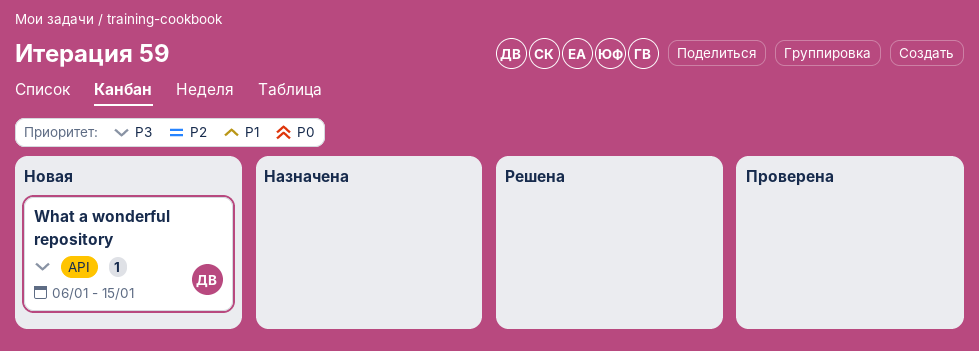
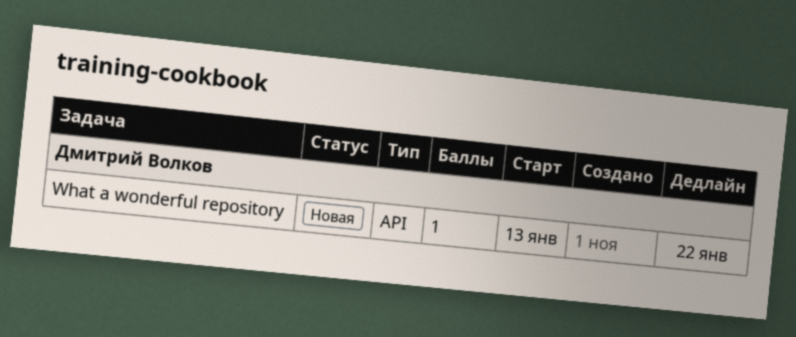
What a wonderful repository, start: Jan 6 -> Jan 13
What a wonderful repository, due: Jan 15 -> Jan 22

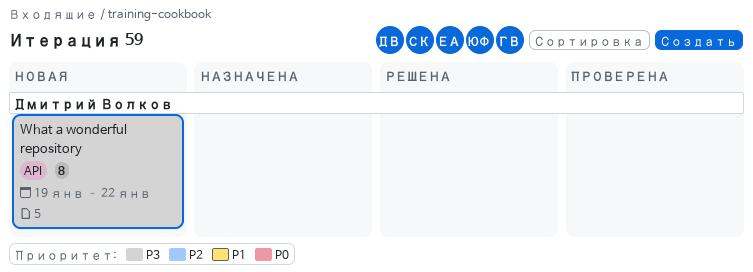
What a wonderful repository, estimate: 1 -> 8
What a wonderful repository, start: Jan 13 -> Jan 19

